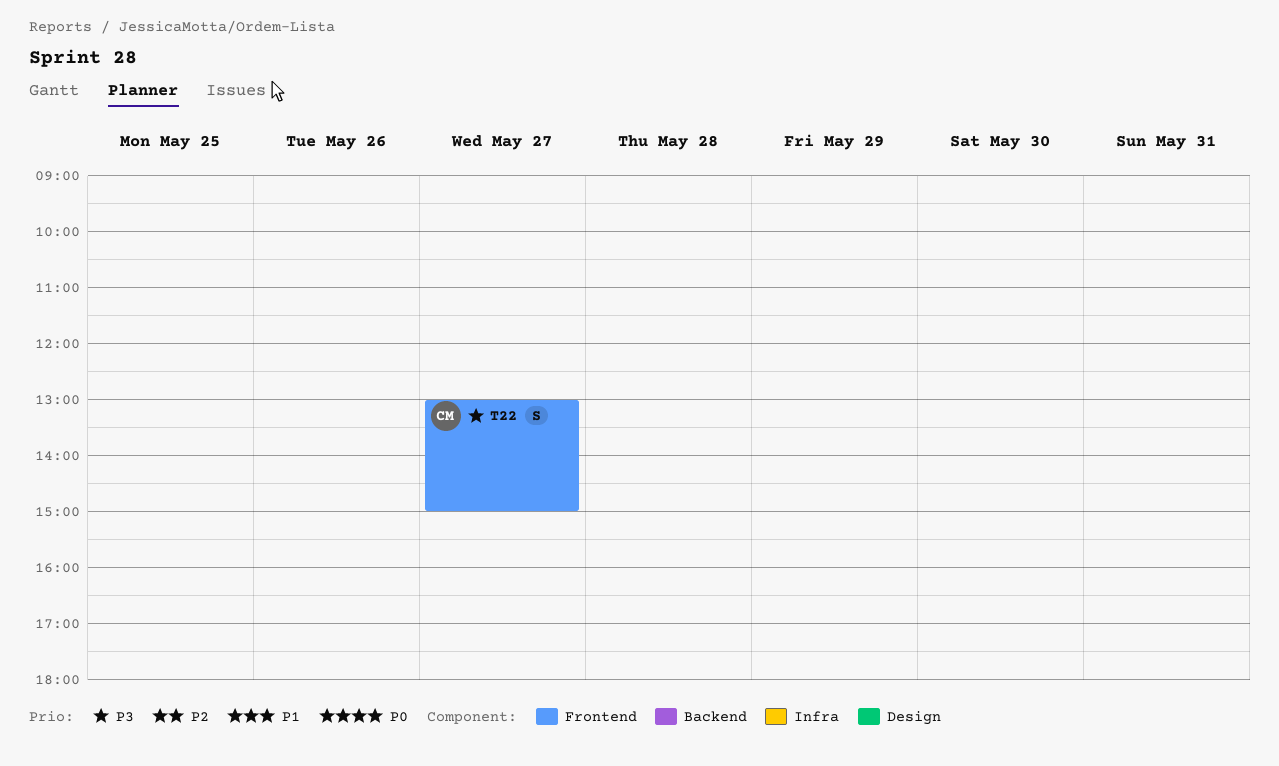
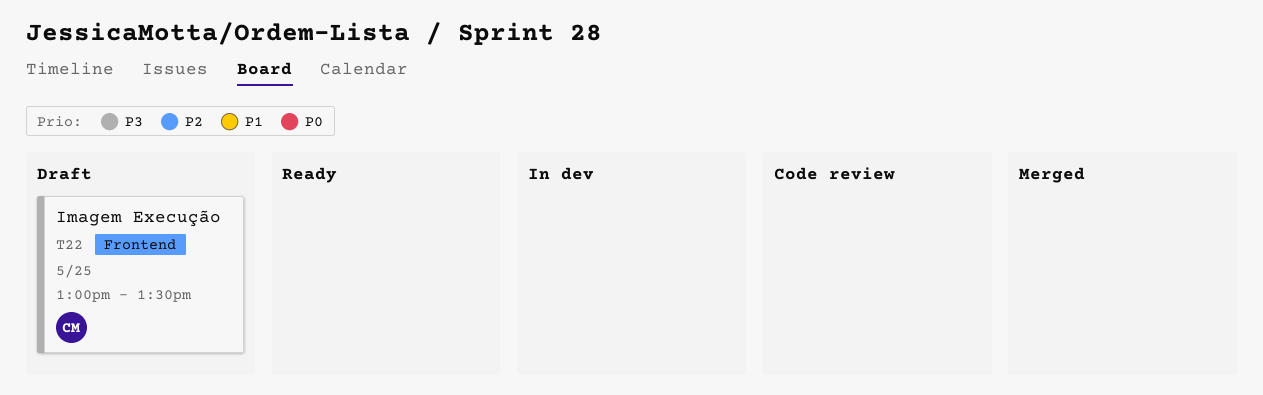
T22, day: May 27 -> May 25
T22, ends: 15:00 -> 13:30

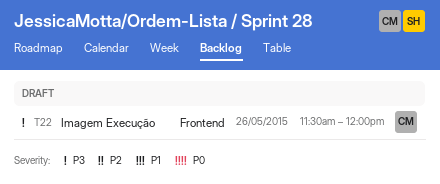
T22, day: May 25 -> May 26
T22, begins: 13:00 -> 11:30
T22, ends: 13:30 -> 12:00

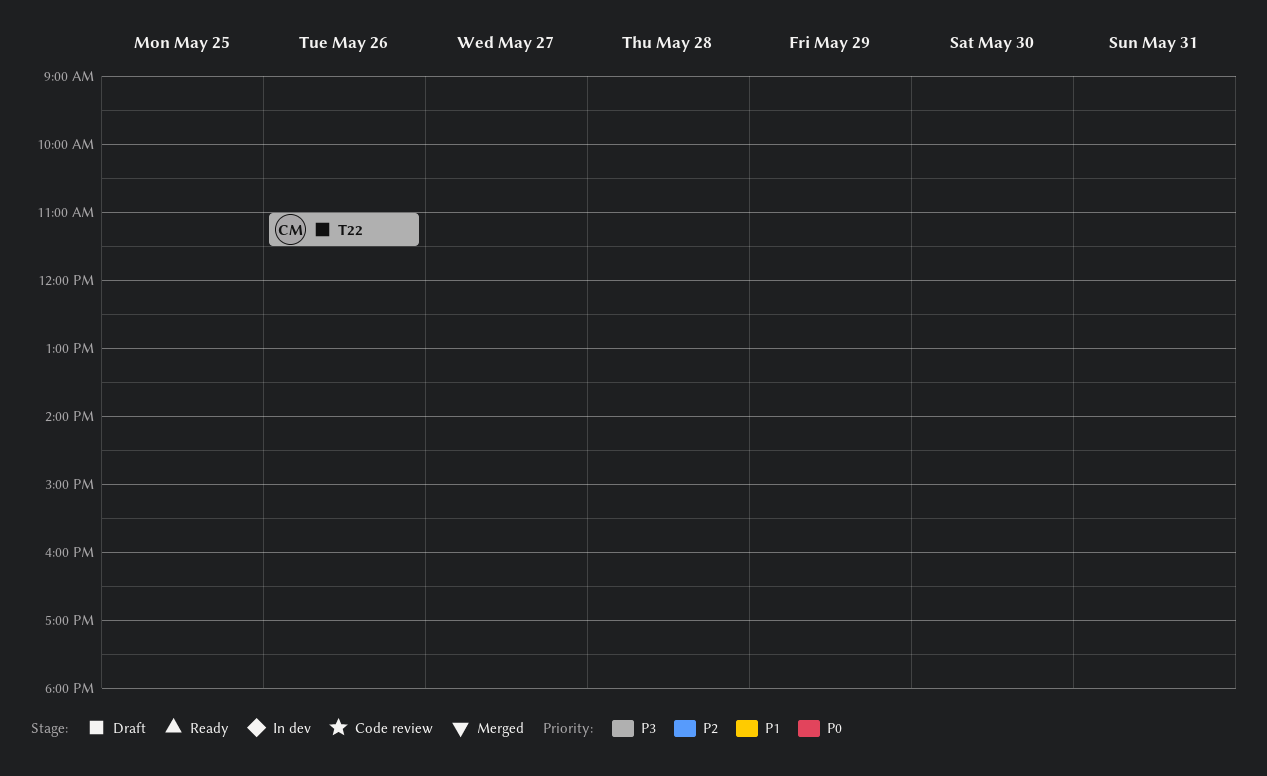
T22, begins: 11:30 -> 11:00
T22, ends: 12:00 -> 11:30

